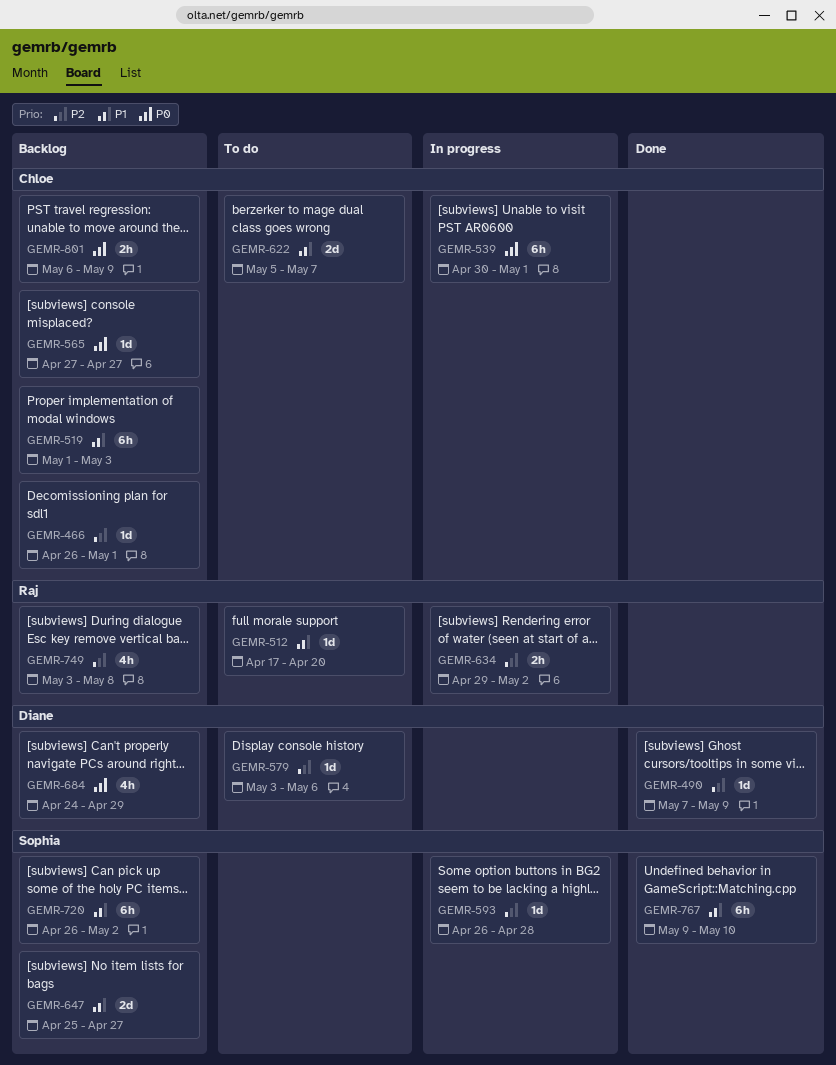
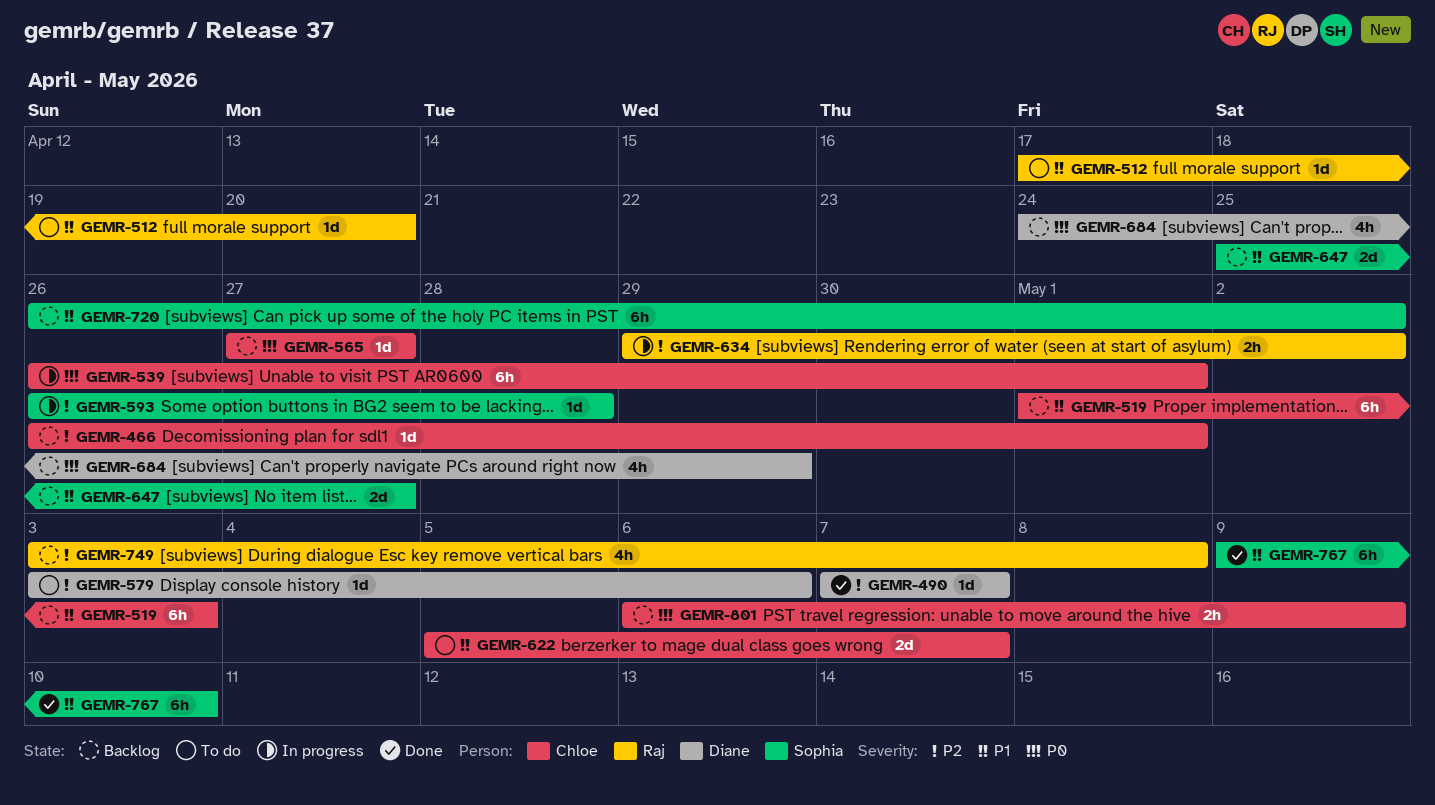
GEMR-490, due: May 9 -> May 7
GEMR-539, start: Apr 30 -> Apr 26

